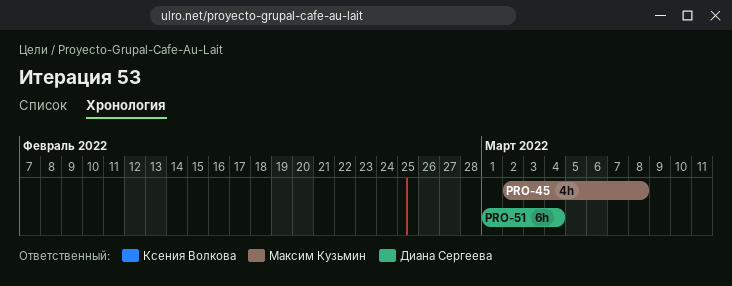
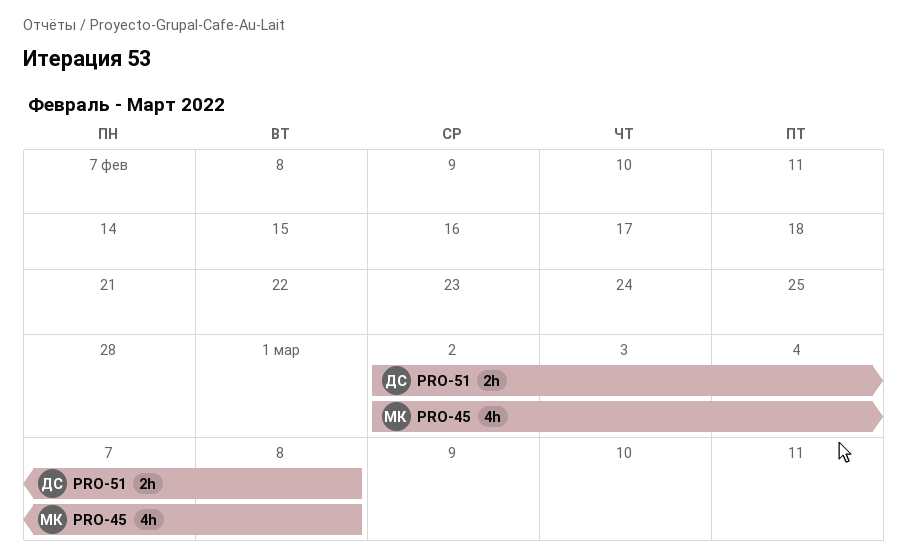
PRO-51, estimate: 6h -> 2h
PRO-51, start: Mar 1 -> Mar 2
PRO-51, due: Mar 4 -> Mar 8

